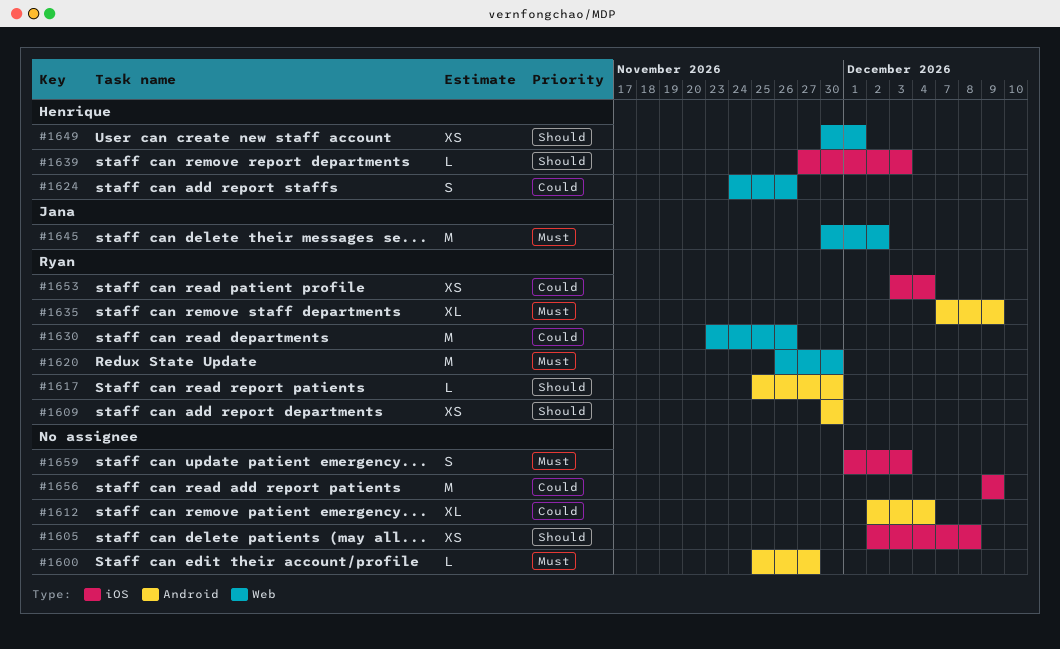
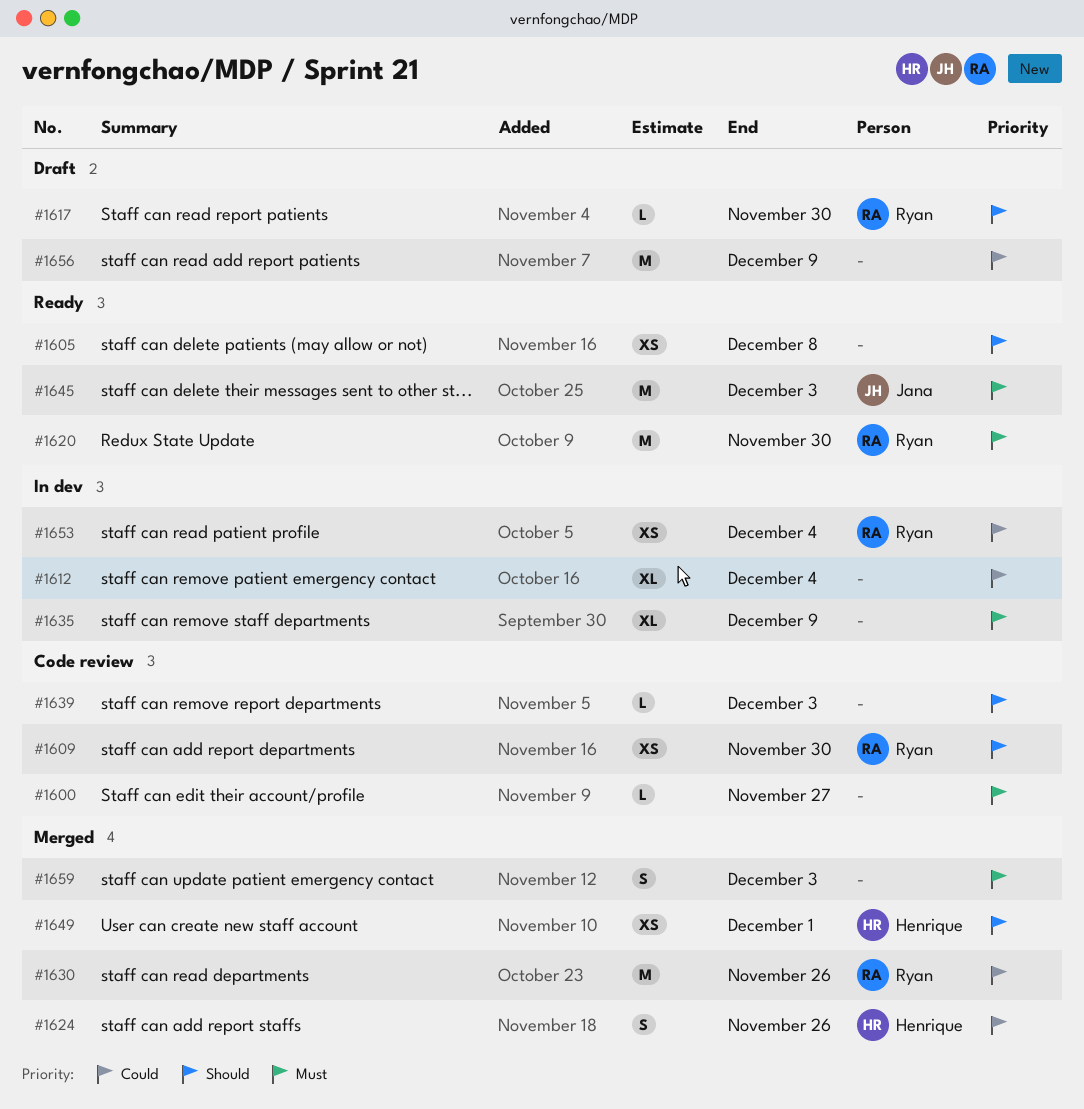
#1635, owner: Ryan -> none
#1639, owner: Henrique -> none
#1645, due: Dec 2 -> Dec 3

